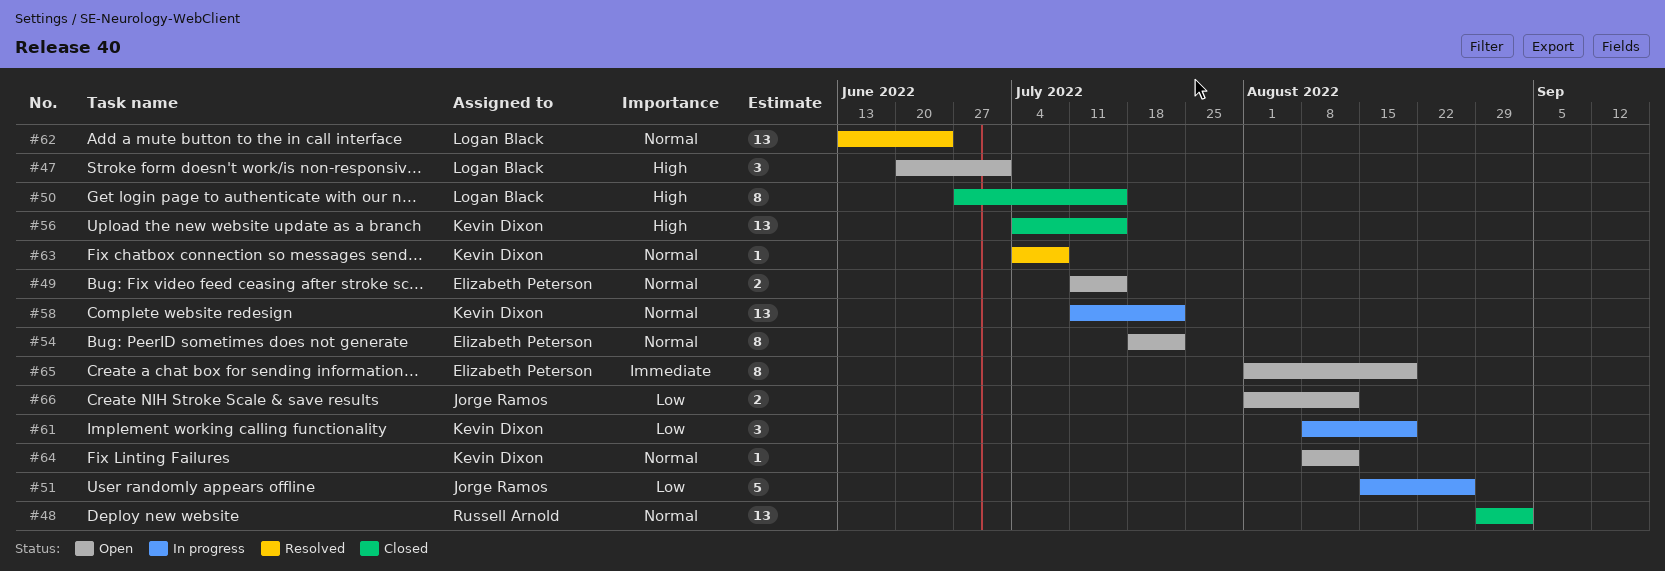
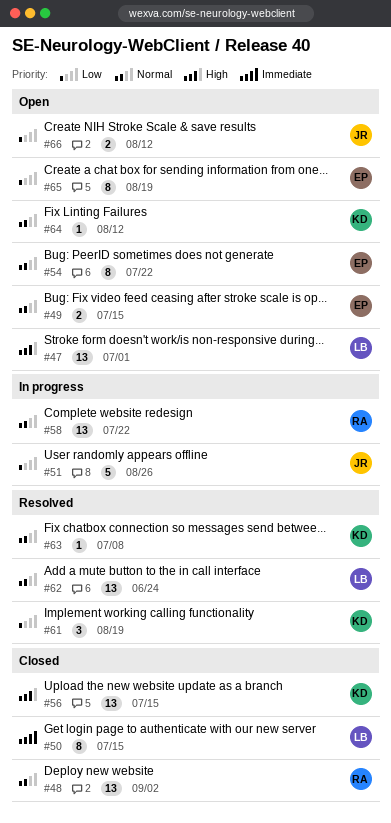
#47, estimate: 3 -> 13
#50, priority: High -> Immediate
#58, owner: Kevin Dixon -> Russell Arnold
#61, status: In progress -> Resolved
#65, priority: Immediate -> Low

